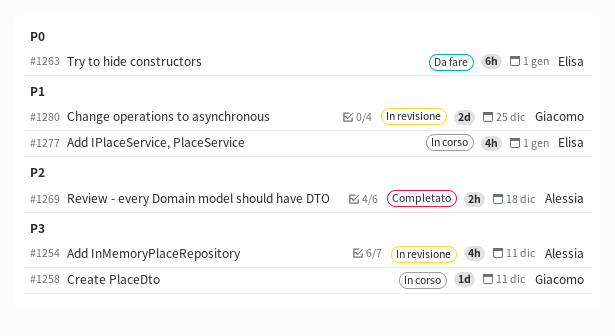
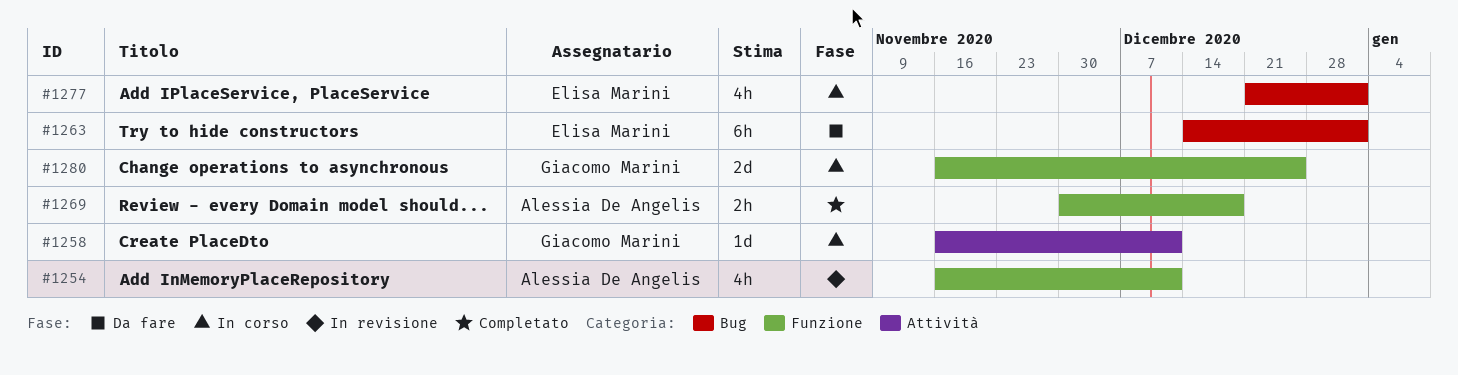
#1280, status: In revisione -> In corso

